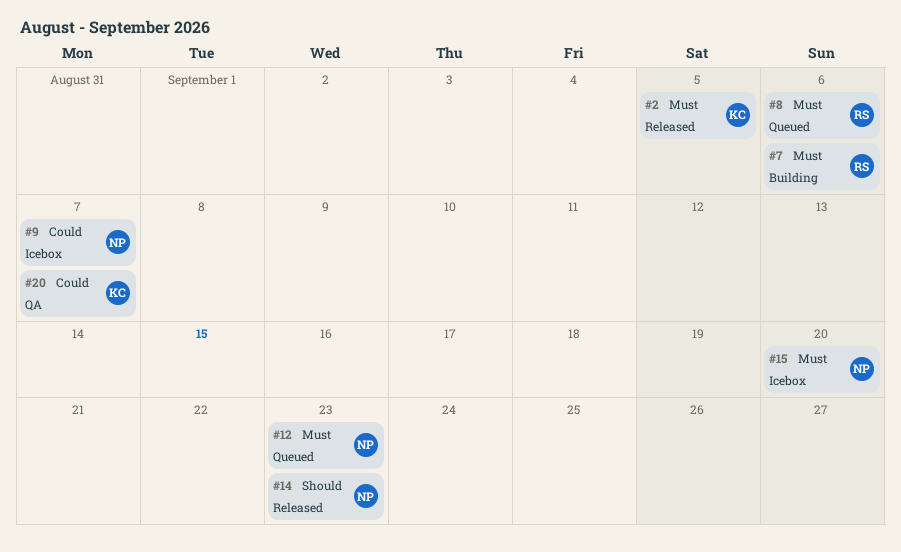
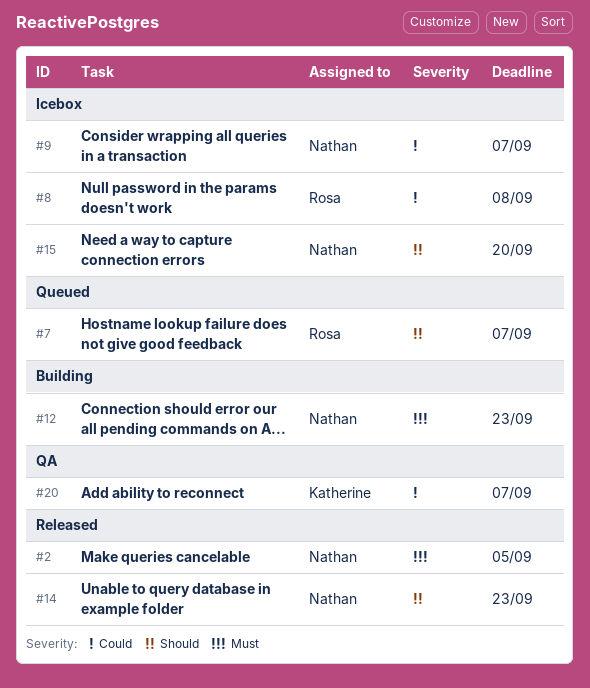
#2, owner: Katherine -> Nathan
#7, status: Building -> Queued
#7, priority: Must -> Should
#7, due: Sep 6 -> Sep 7
#8, status: Queued -> Icebox
#8, priority: Must -> Could
#8, due: Sep 6 -> Sep 8
#12, status: Queued -> Building
#15, priority: Must -> Should

